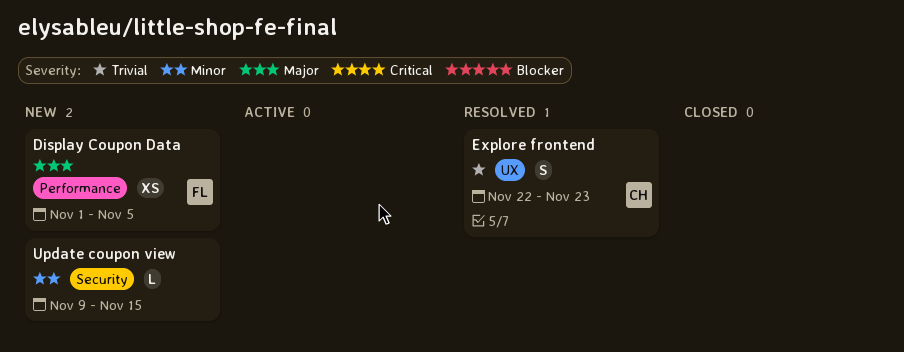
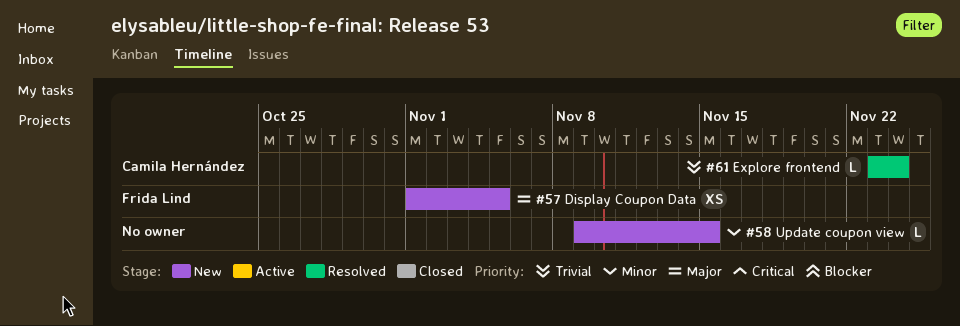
Explore frontend, estimate: S -> L
Explore frontend, start: Nov 22 -> Nov 23
Explore frontend, due: Nov 23 -> Nov 24

